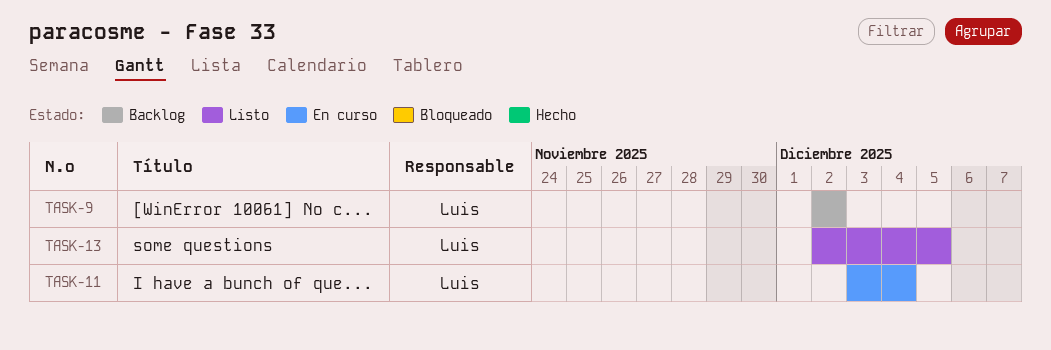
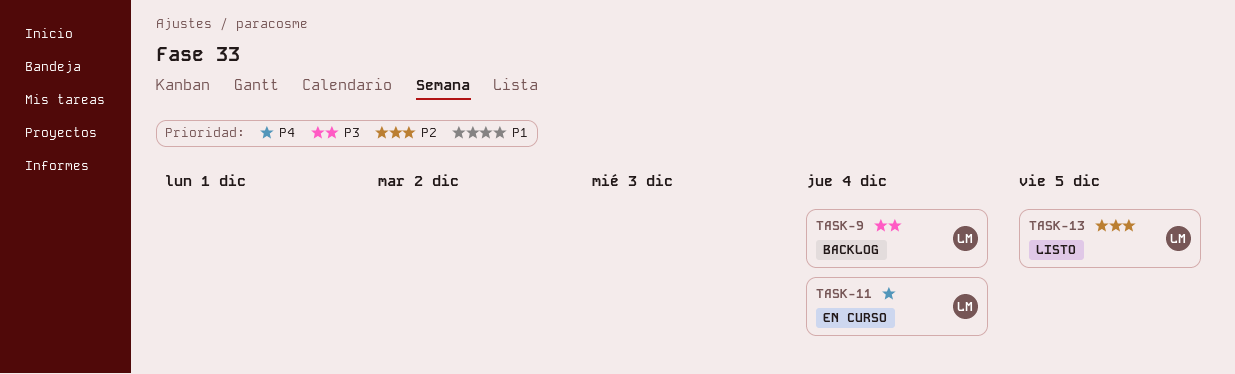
TASK-9, due: Dec 2 -> Dec 4

